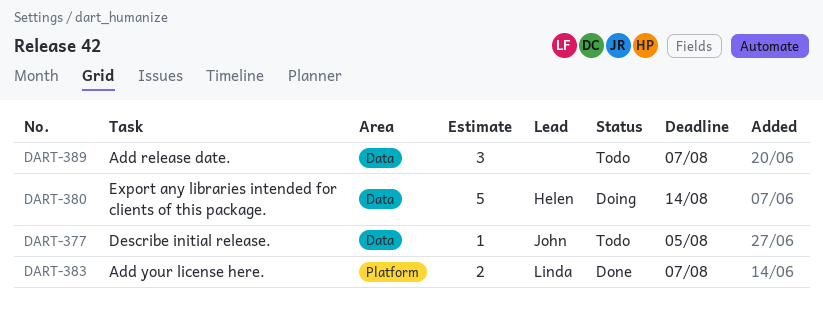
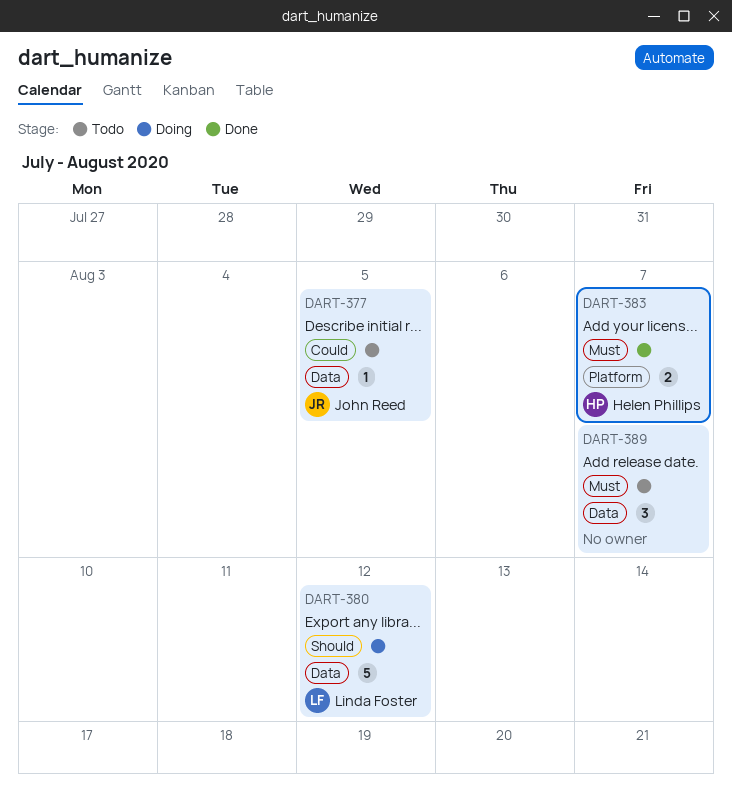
DART-380, owner: Helen Phillips -> Linda Foster
DART-380, due: Aug 14 -> Aug 12
DART-383, owner: Linda Foster -> Helen Phillips

